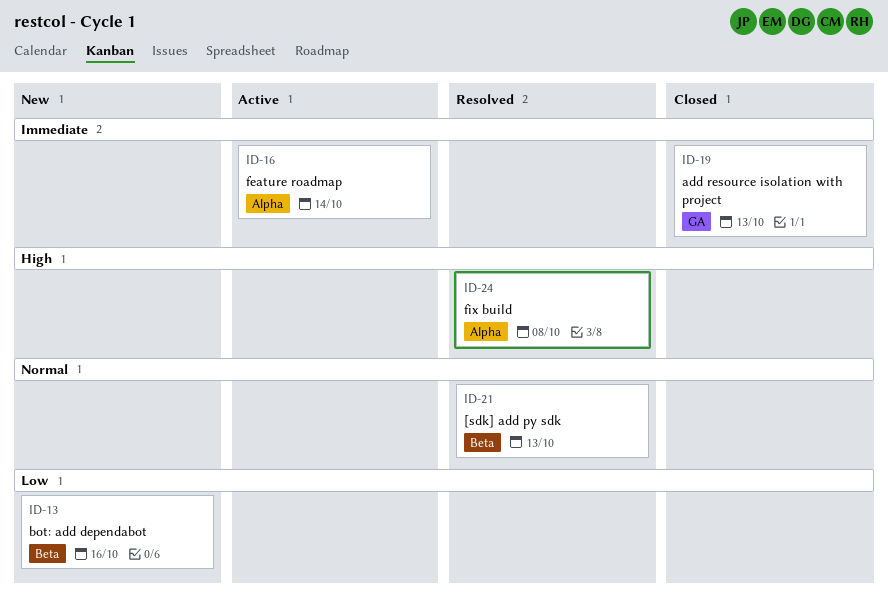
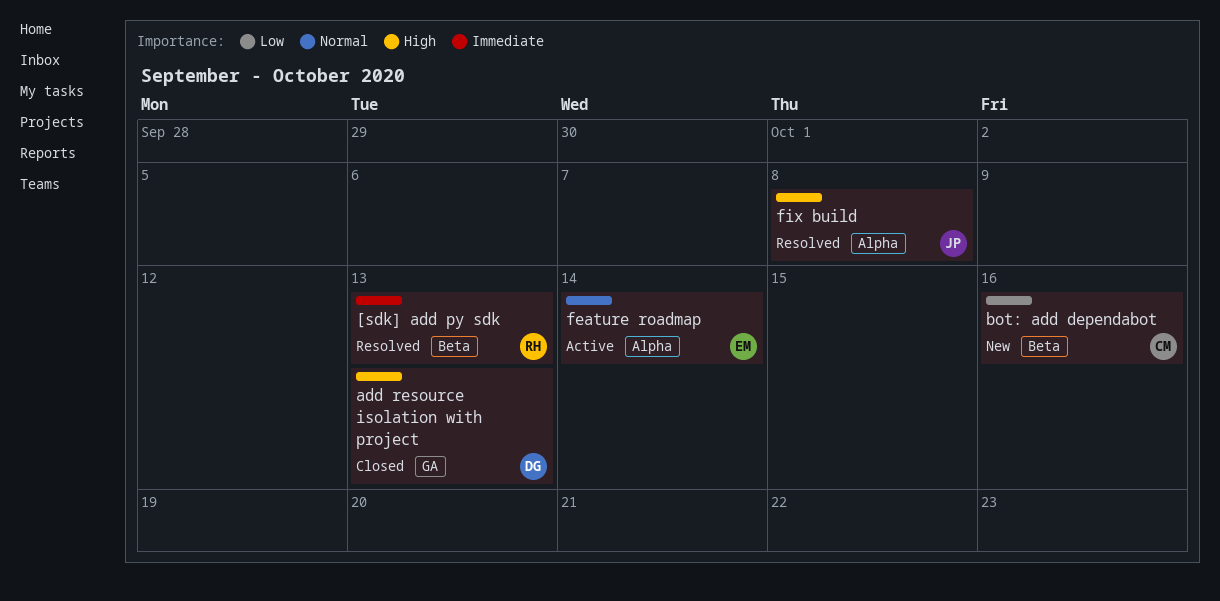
[sdk] add py sdk, priority: Normal -> Immediate
add resource isolation with project, priority: Immediate -> High
feature roadmap, priority: Immediate -> Normal

